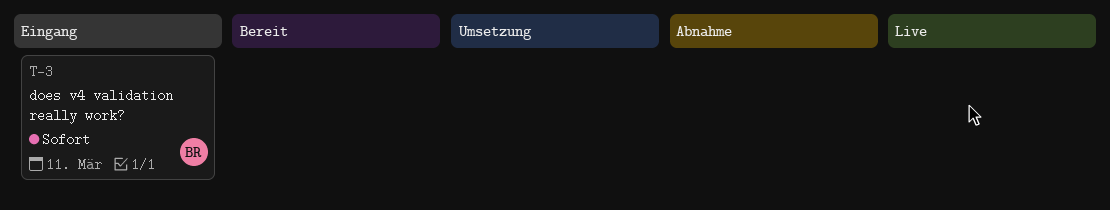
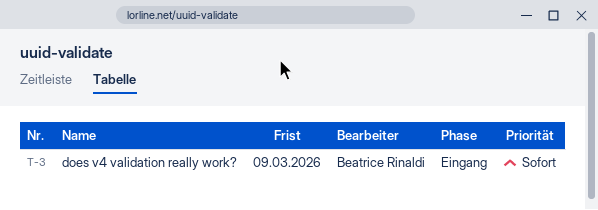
T-3, due: Mar 11 -> Mar 9

